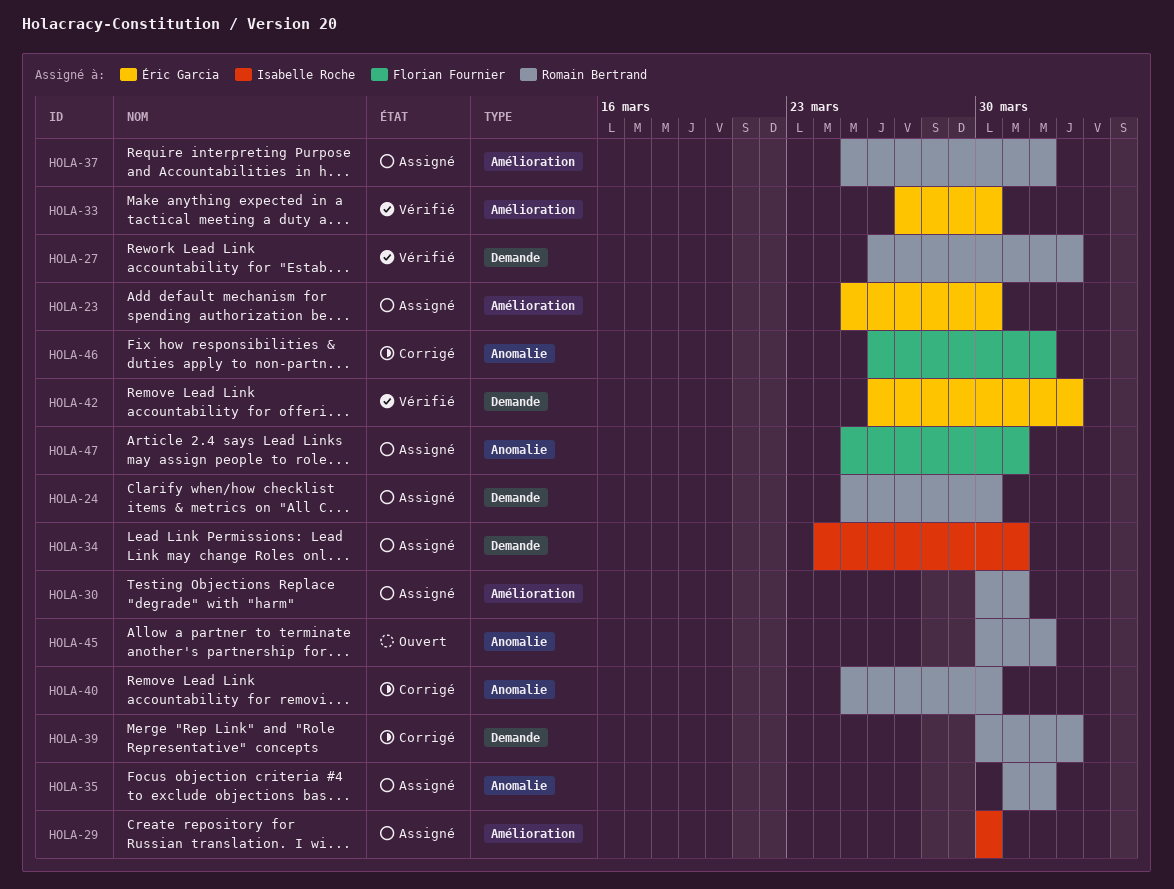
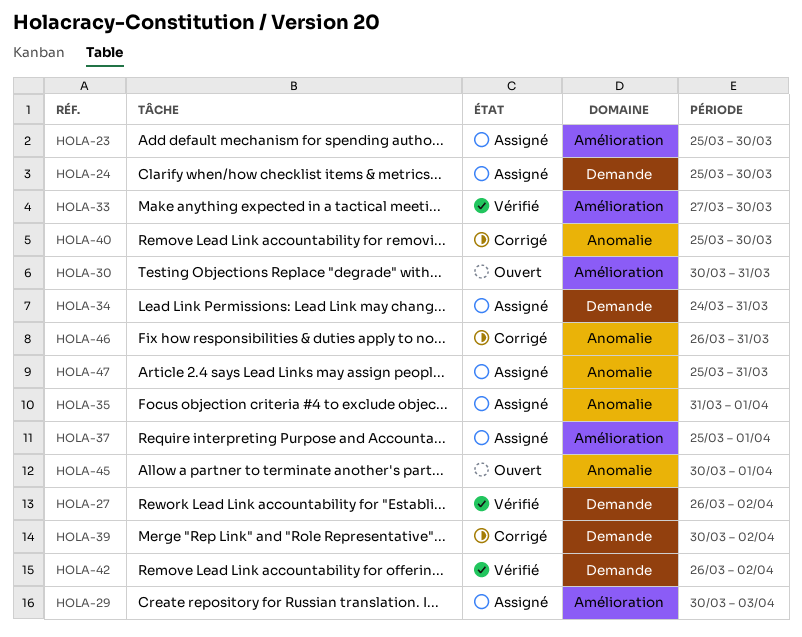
HOLA-29, due: Mar 30 -> Apr 3
HOLA-30, status: Assigné -> Ouvert
HOLA-46, due: Apr 1 -> Mar 31

